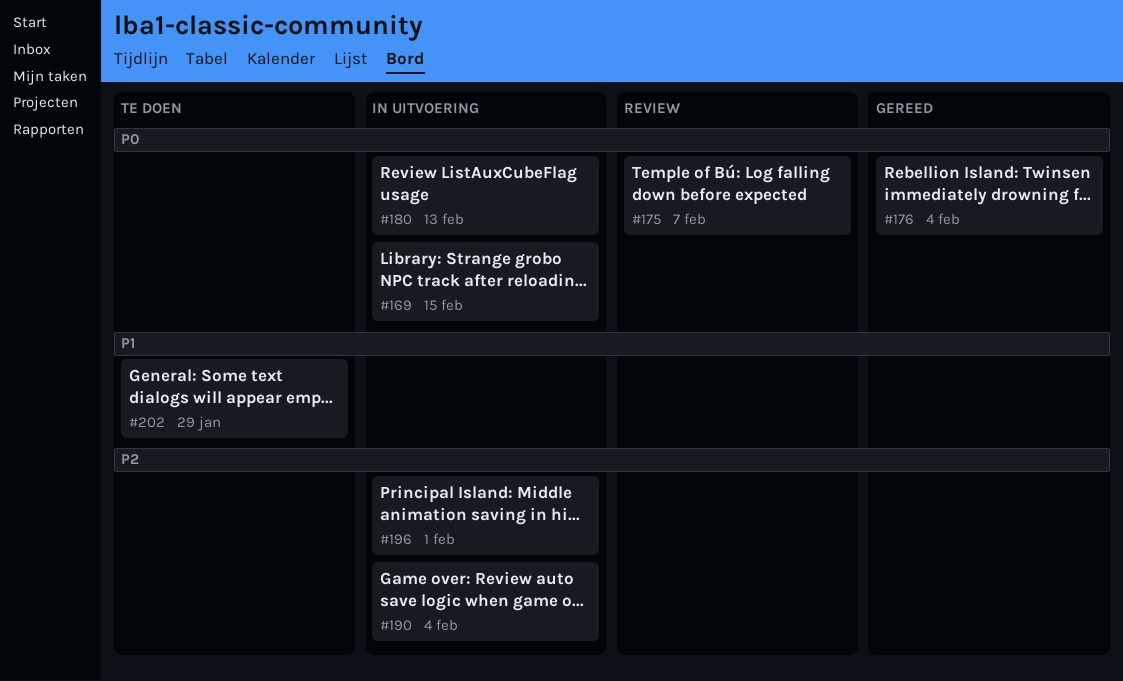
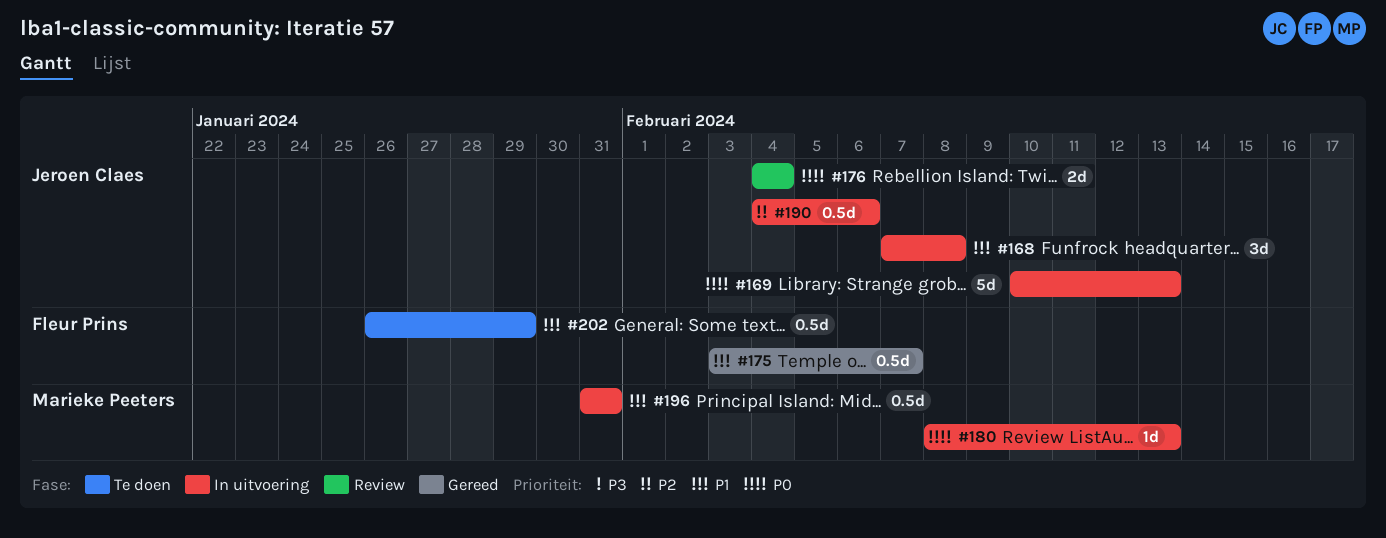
#168: none -> present
#169, due: Feb 15 -> Feb 13
#175, status: Review -> Gereed
#175, priority: P0 -> P1
#176, status: Gereed -> Review
#190, due: Feb 4 -> Feb 6
#196, priority: P2 -> P1
#196, due: Feb 1 -> Jan 31

